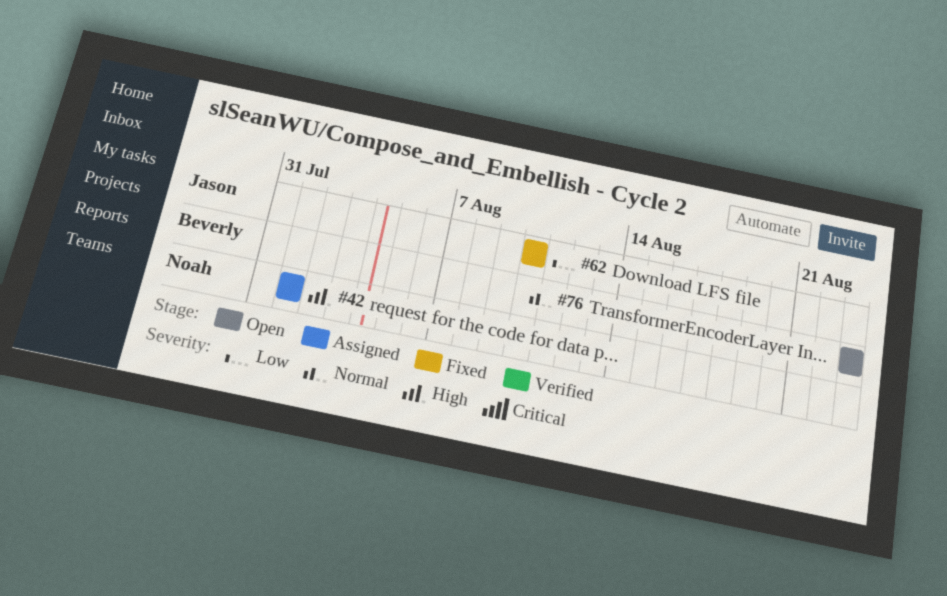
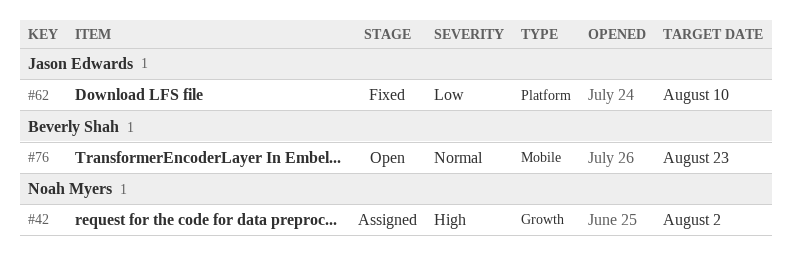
#42, due: Aug 1 -> Aug 2

